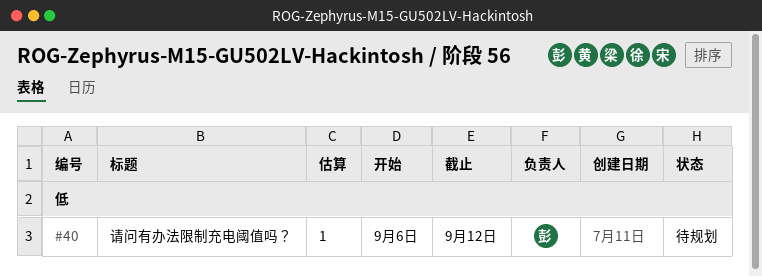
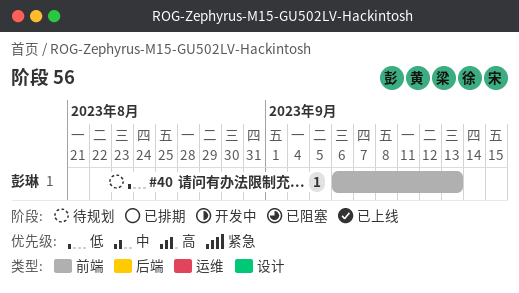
#40, due: Sep 12 -> Sep 13

